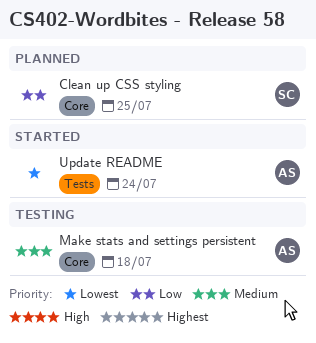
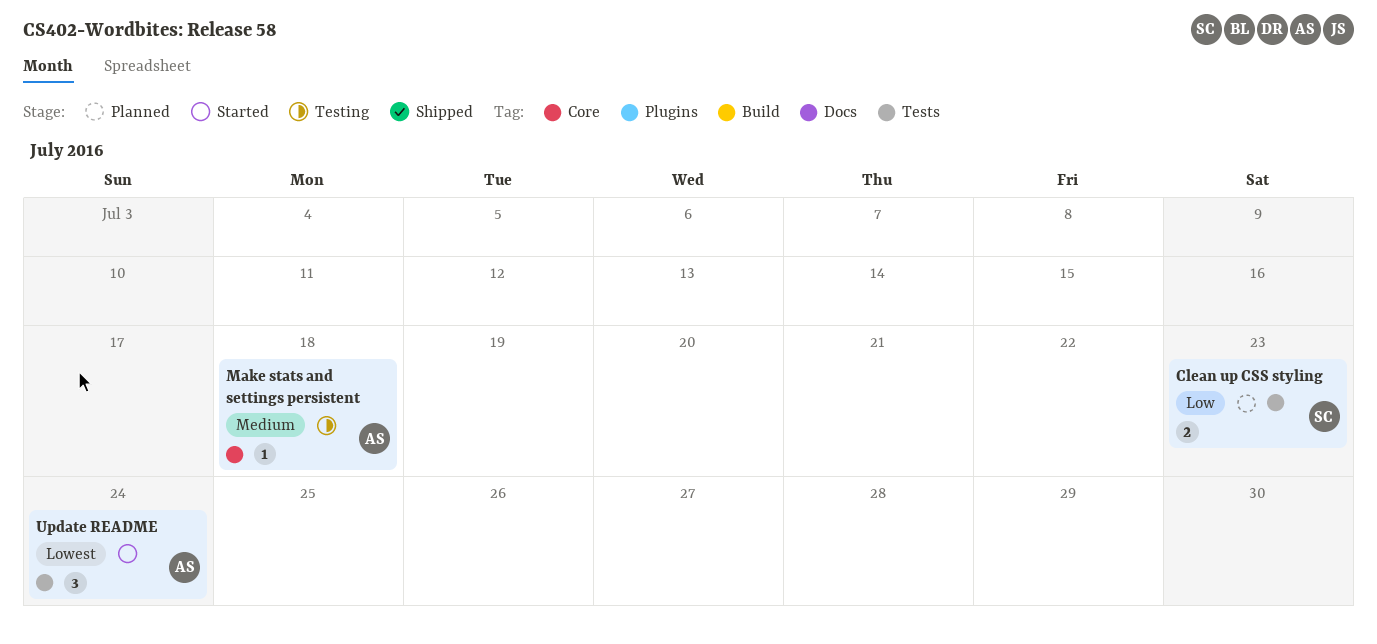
Clean up CSS styling, label: Core -> Tests
Clean up CSS styling, due: Jul 25 -> Jul 23

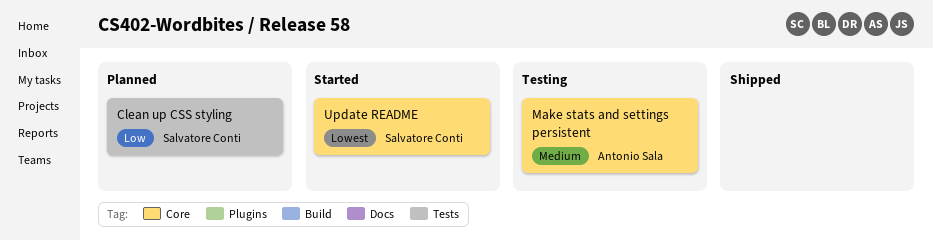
Update README, owner: Antonio Sala -> Salvatore Conti
Update README, label: Tests -> Core

